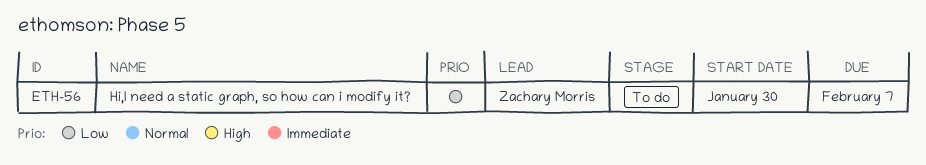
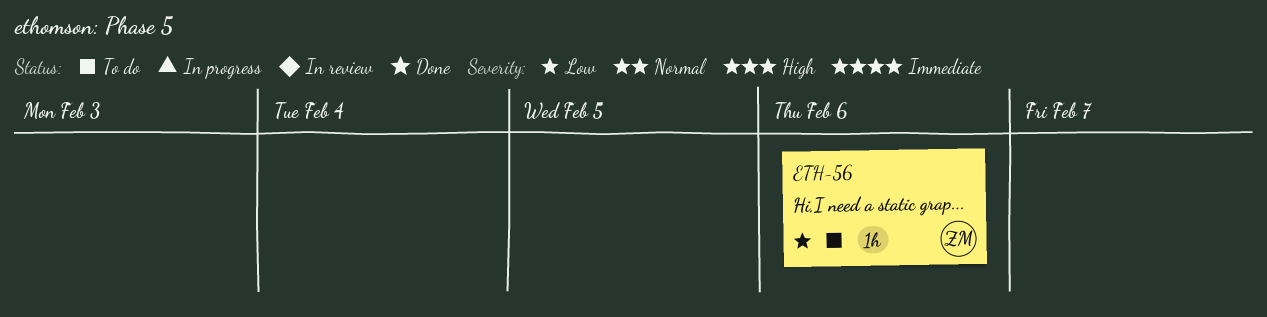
ETH-56, due: Feb 7 -> Feb 6

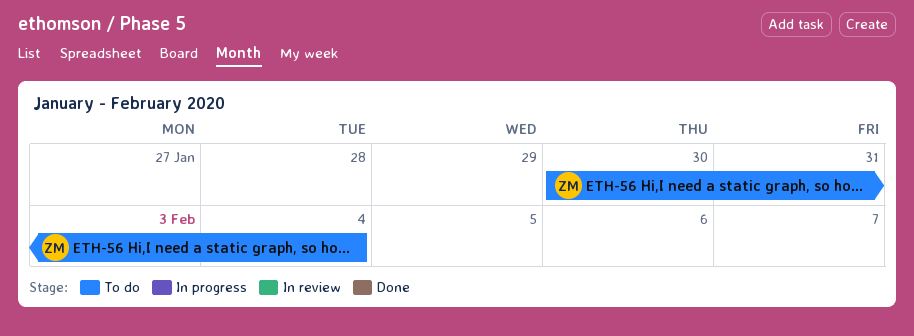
ETH-56, due: Feb 6 -> Feb 4

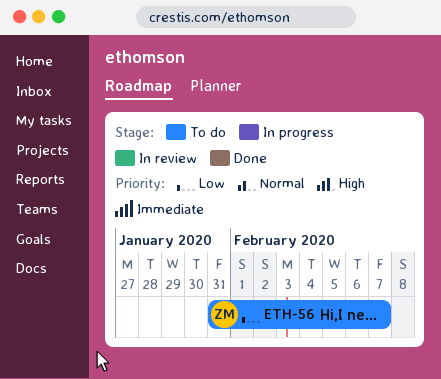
ETH-56, start: Jan 30 -> Jan 31
ETH-56, due: Feb 4 -> Feb 7

